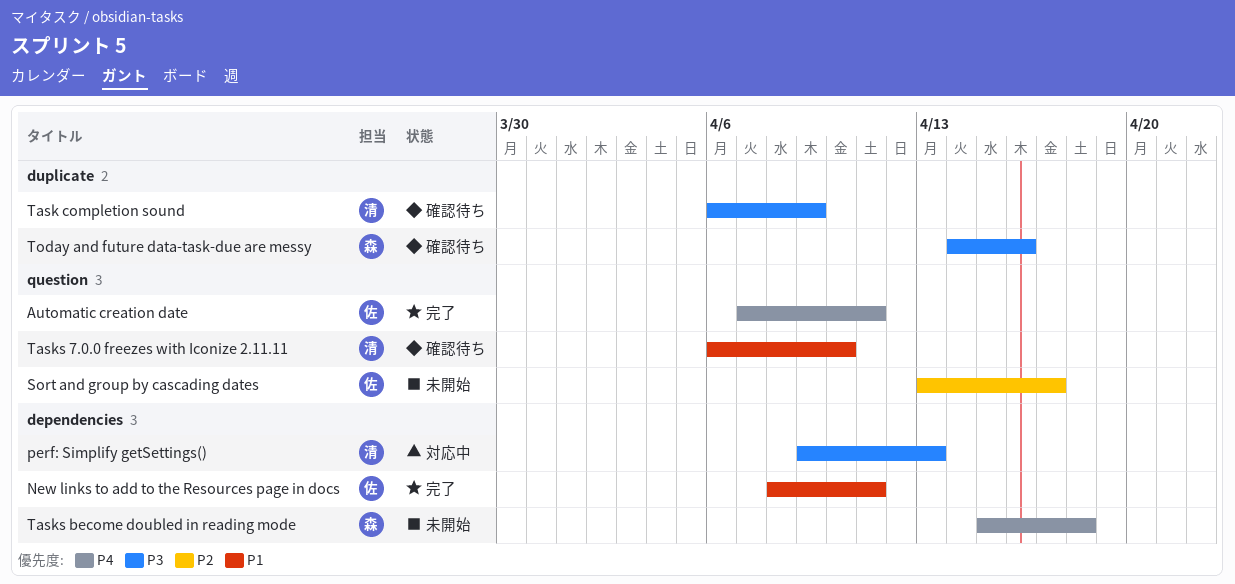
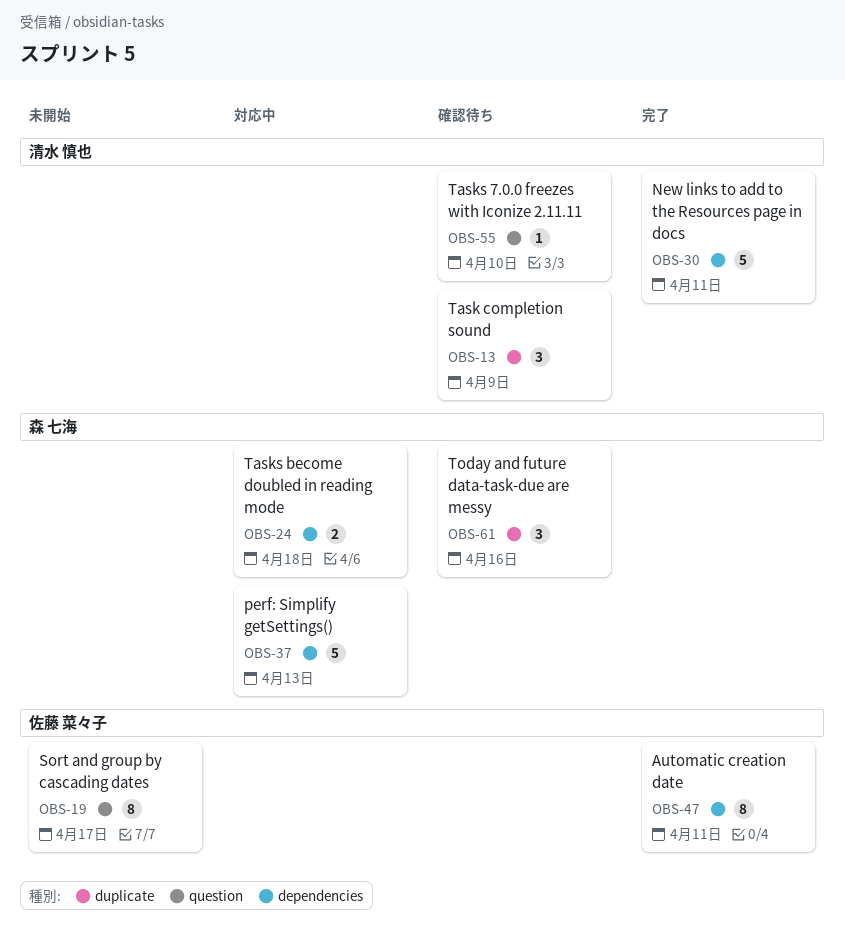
Automatic creation date, label: question -> dependencies
New links to add to the Resources page in docs, owner: 佐藤 菜々子 -> 清水 慎也
perf: Simplify getSettings(), owner: 清水 慎也 -> 森 七海
Tasks become doubled in reading mode, status: 未開始 -> 対応中

